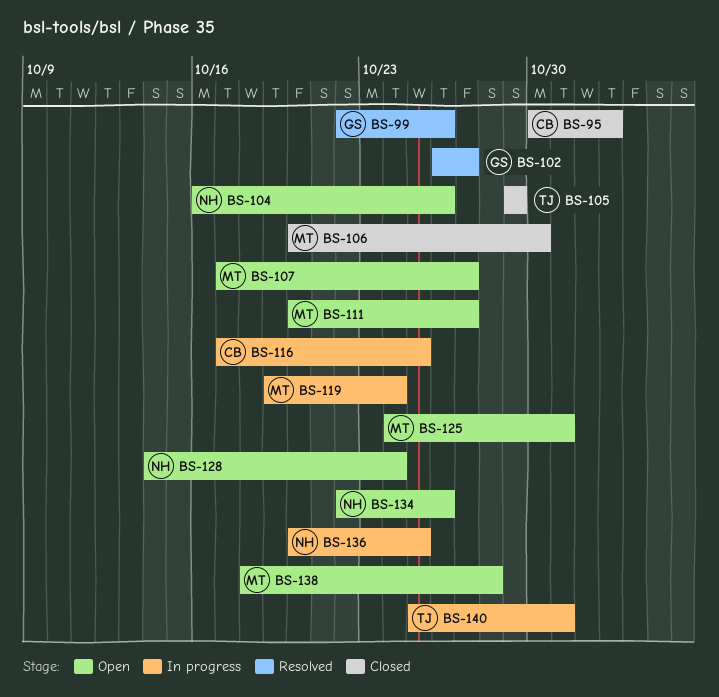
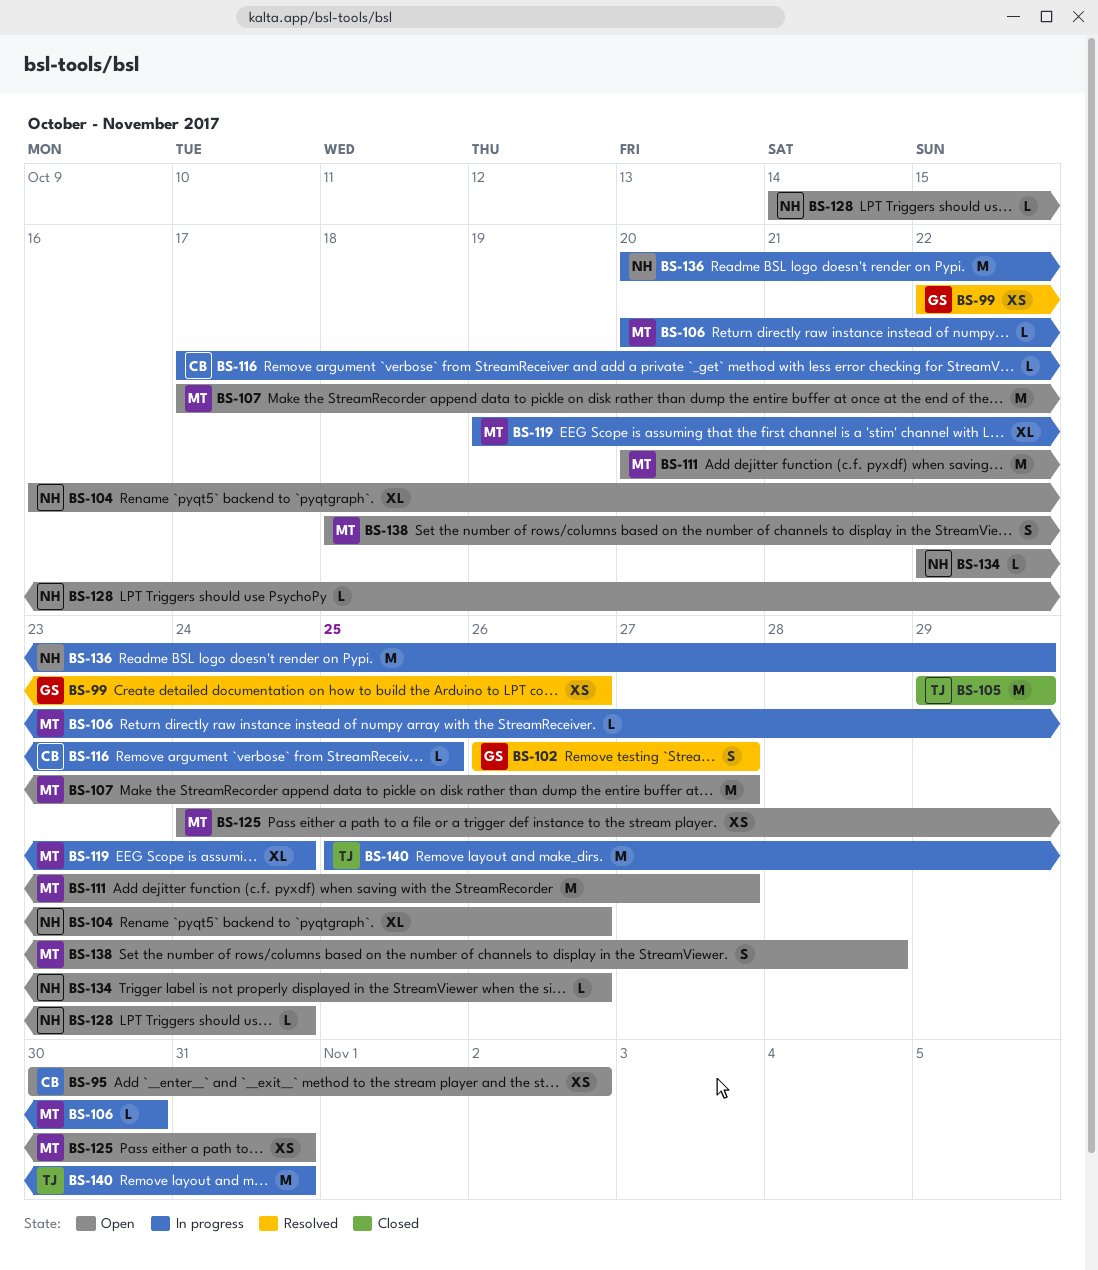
BS-95, status: Closed -> Open
BS-106, status: Closed -> In progress
BS-136, due: Oct 25 -> Oct 29

